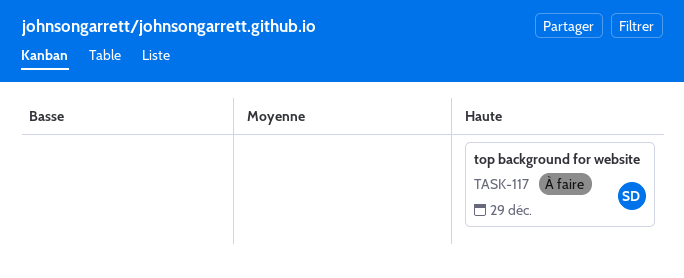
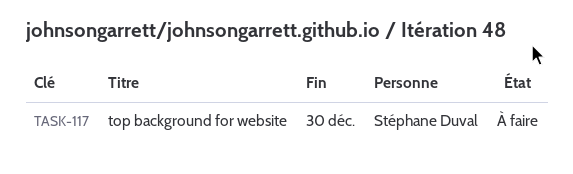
TASK-117, due: Dec 29 -> Dec 30

